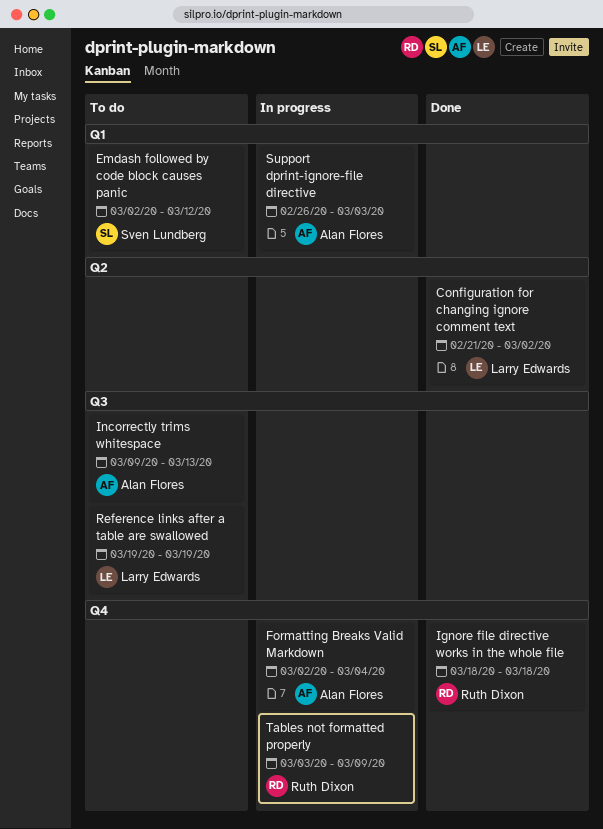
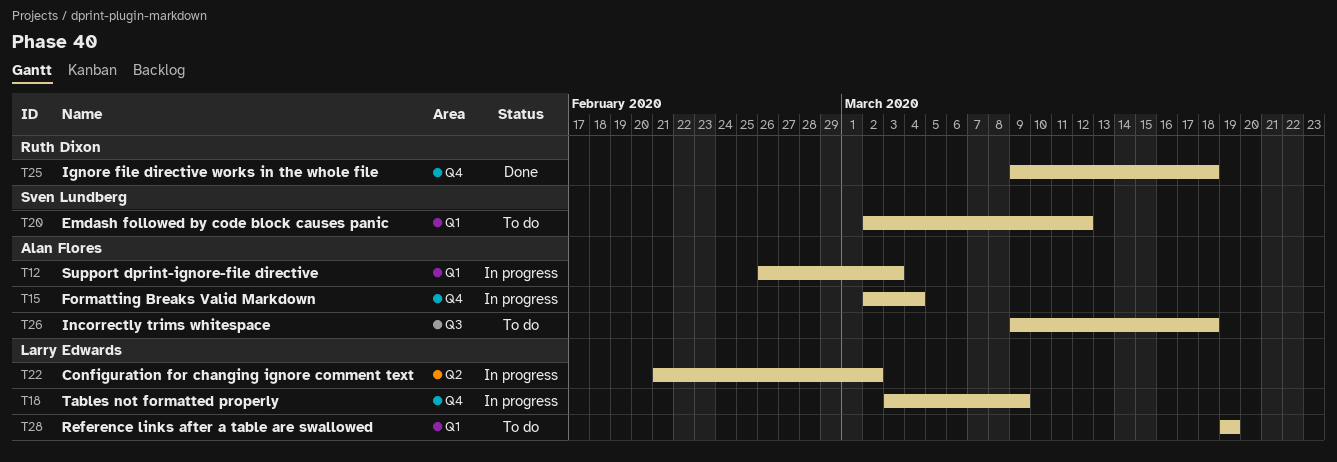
Configuration for changing ignore comment text, status: Done -> In progress
Ignore file directive works in the whole file, start: Mar 18 -> Mar 9
Incorrectly trims whitespace, due: Mar 13 -> Mar 18
Reference links after a table are swallowed, label: Q3 -> Q1
Tables not formatted properly, owner: Ruth Dixon -> Larry Edwards

